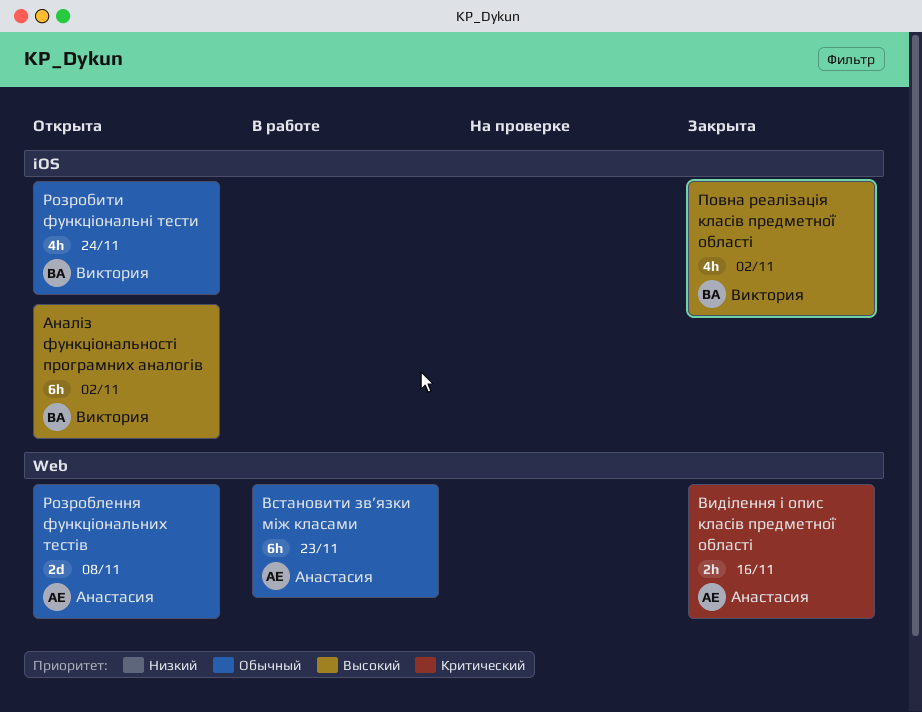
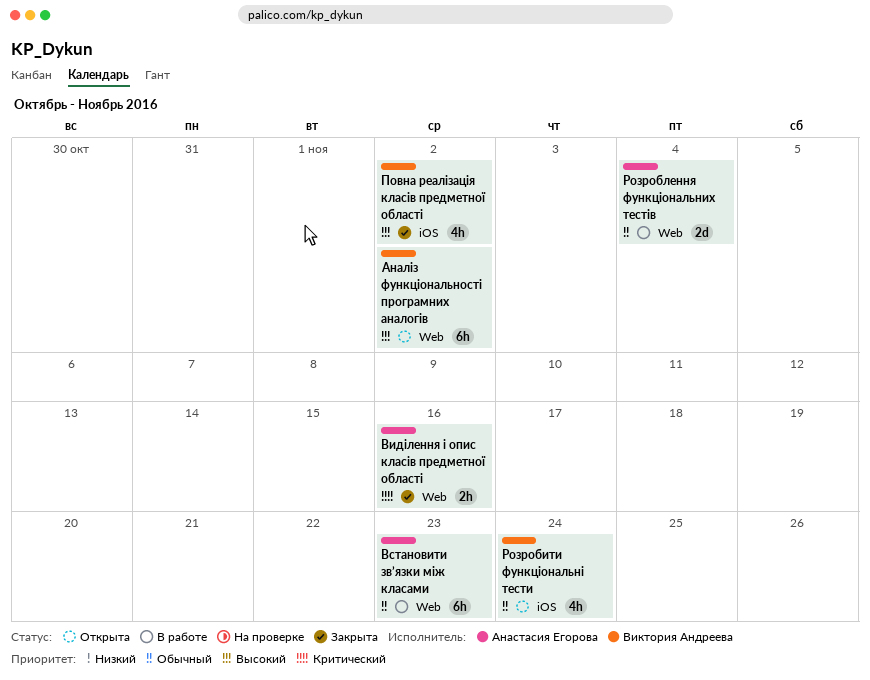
Аналіз функціональності програмних аналогів, label: iOS -> Web
Розроблення функціональних тестів, status: Открыта -> В работе
Розроблення функціональних тестів, due: Nov 8 -> Nov 4

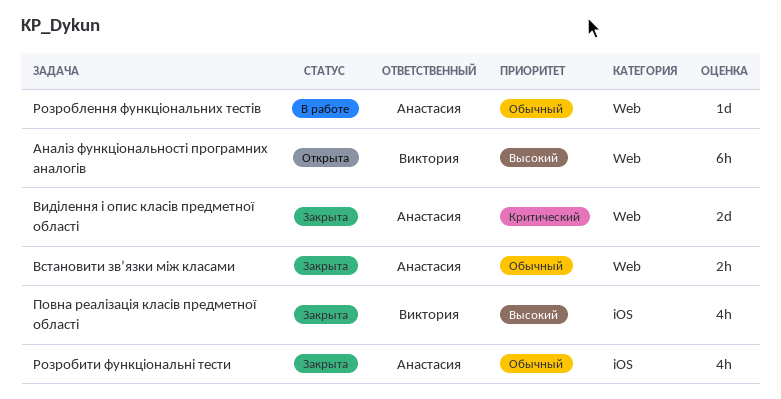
Виділення і опис класів предметної області, estimate: 2h -> 2d
Встановити зв’язки між класами, status: В работе -> Закрыта
Встановити зв’язки між класами, estimate: 6h -> 2h
Розробити функціональні тести, status: Открыта -> Закрыта
Розробити функціональні тести, owner: Виктория Андреева -> Анастасия Егорова
Розроблення функціональних тестів, estimate: 2d -> 1d

